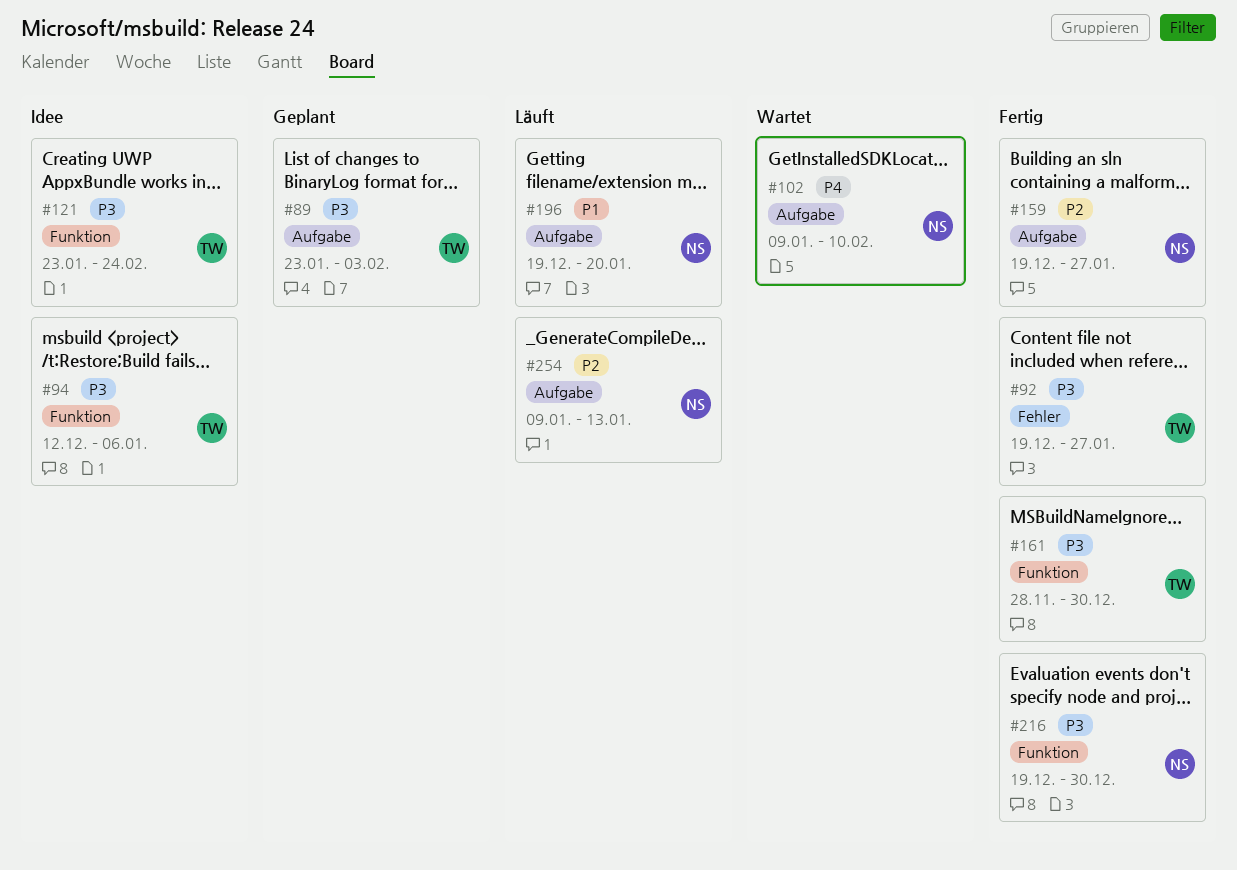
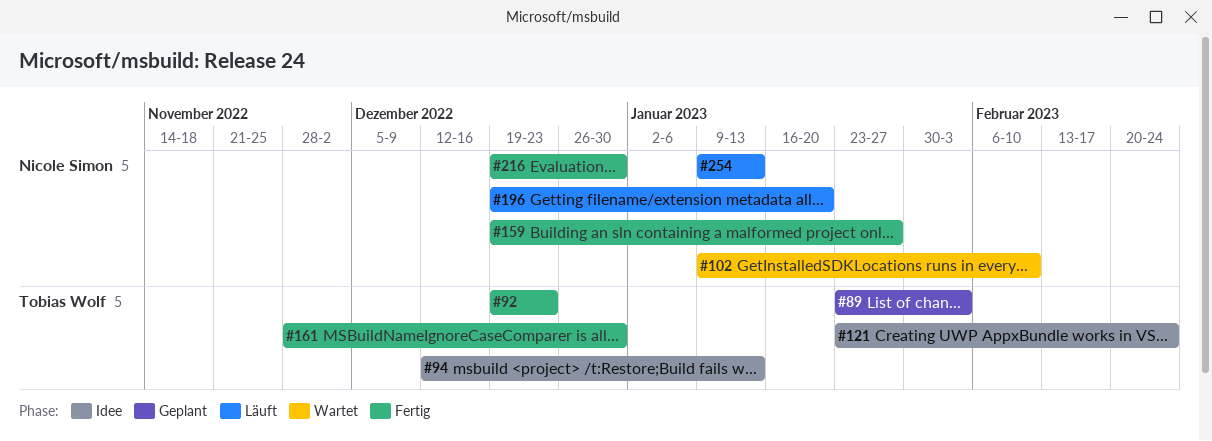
#92, due: Jan 27 -> Dec 23
#94, due: Jan 6 -> Jan 13

